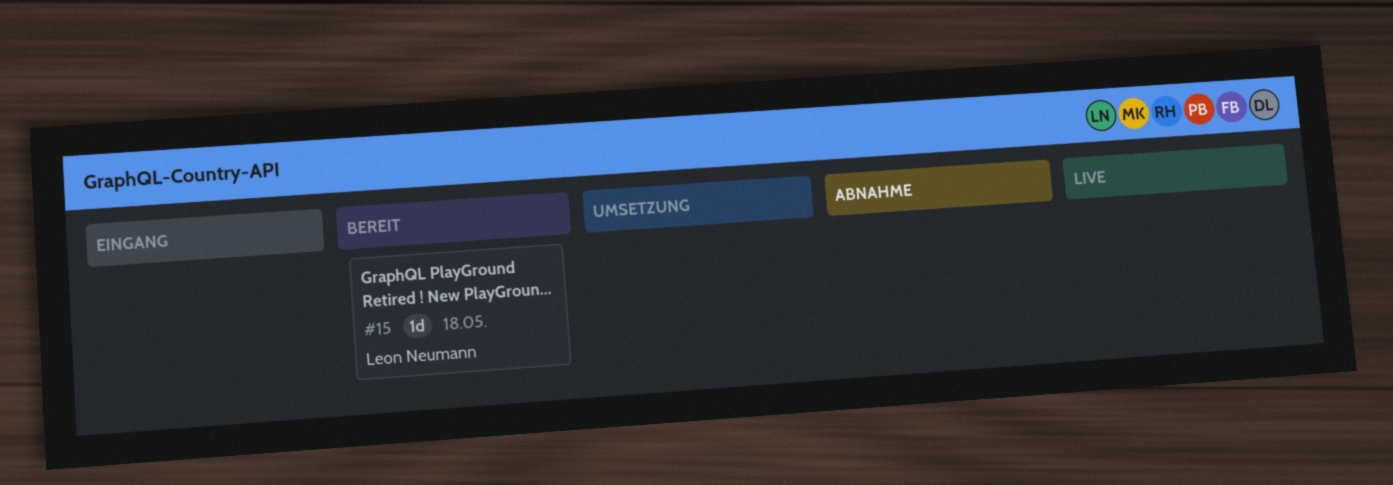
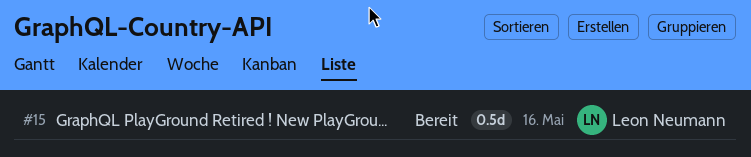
#15, estimate: 1d -> 0.5d
#15, due: May 18 -> May 16

